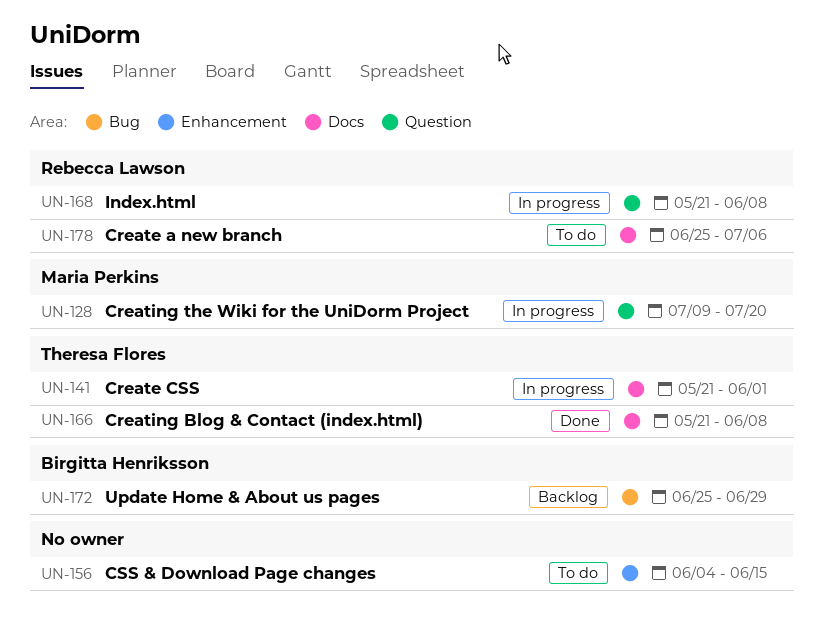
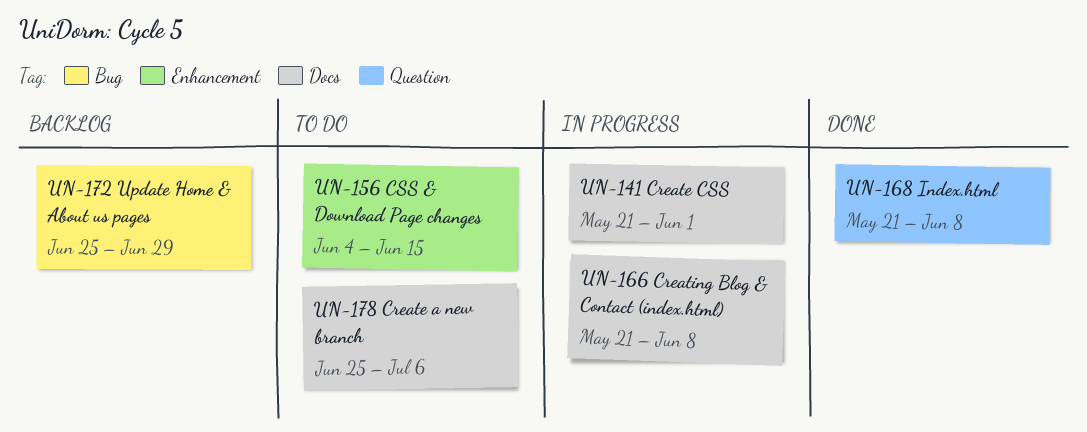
UN-128: present -> none
UN-166, status: Done -> In progress
UN-168, status: In progress -> Done

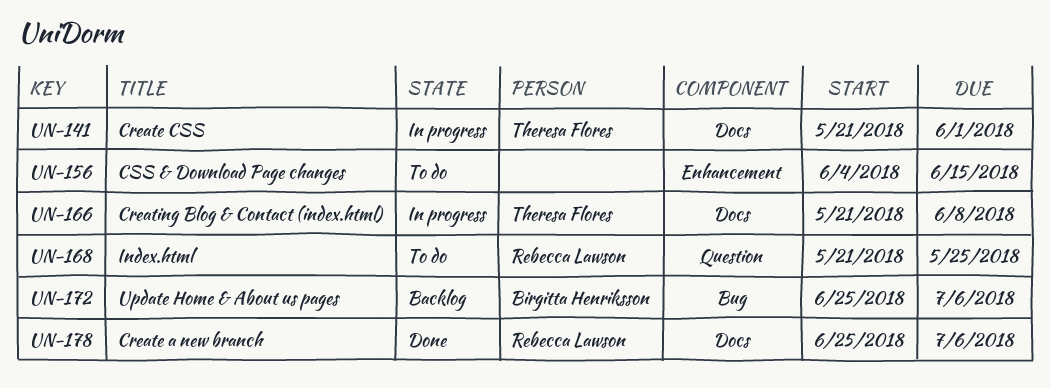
UN-168, status: Done -> To do
UN-168, due: Jun 8 -> May 25
UN-172, due: Jun 29 -> Jul 6
UN-178, status: To do -> Done

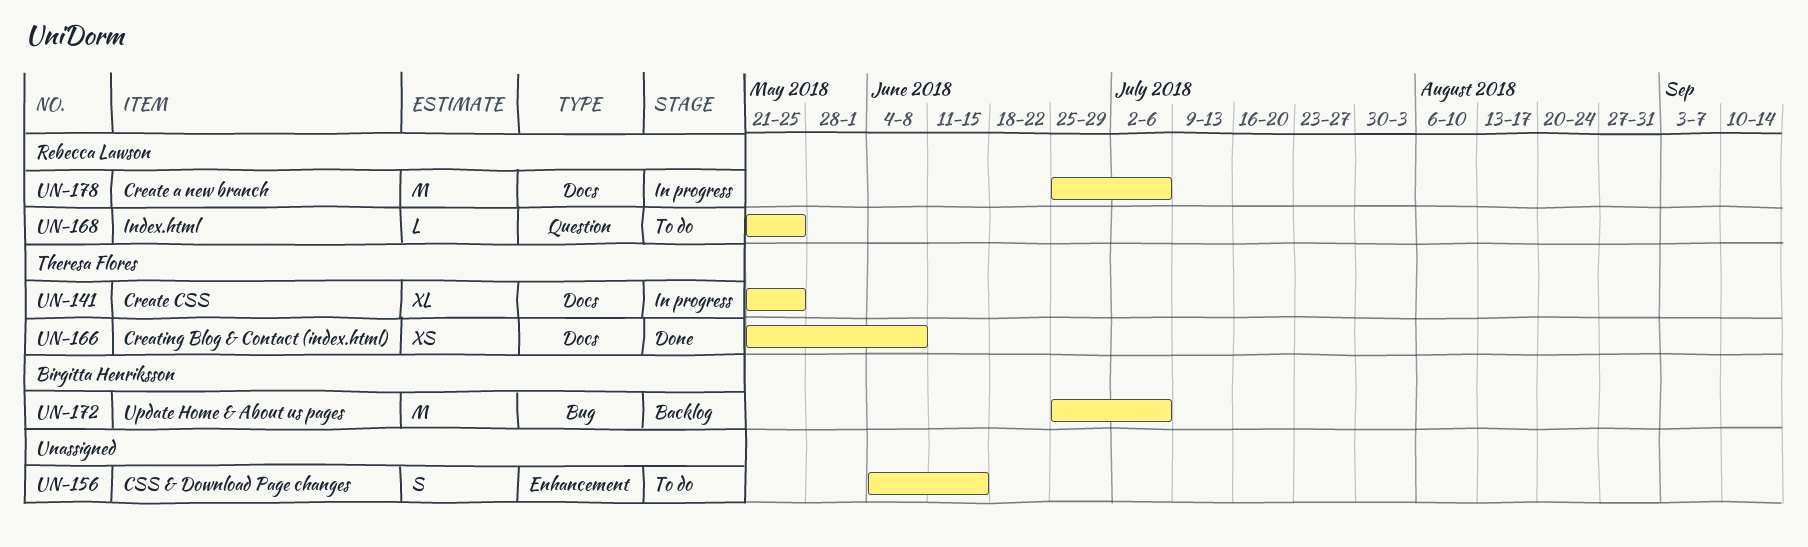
UN-141, due: Jun 1 -> May 25
UN-166, status: In progress -> Done
UN-178, status: Done -> In progress

